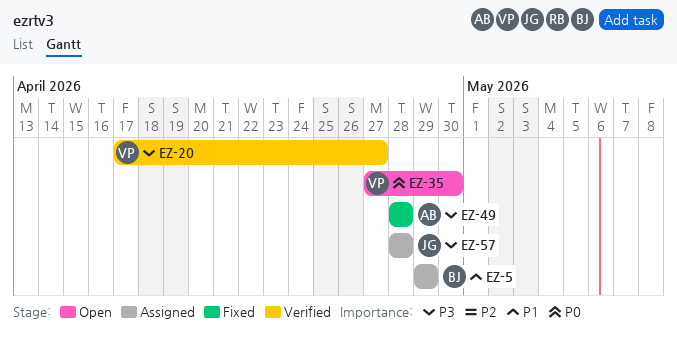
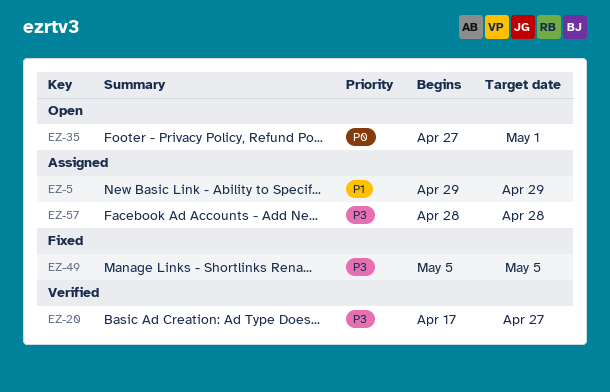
EZ-35, due: Apr 30 -> May 1
EZ-49, start: Apr 28 -> May 5
EZ-49, due: Apr 28 -> May 5

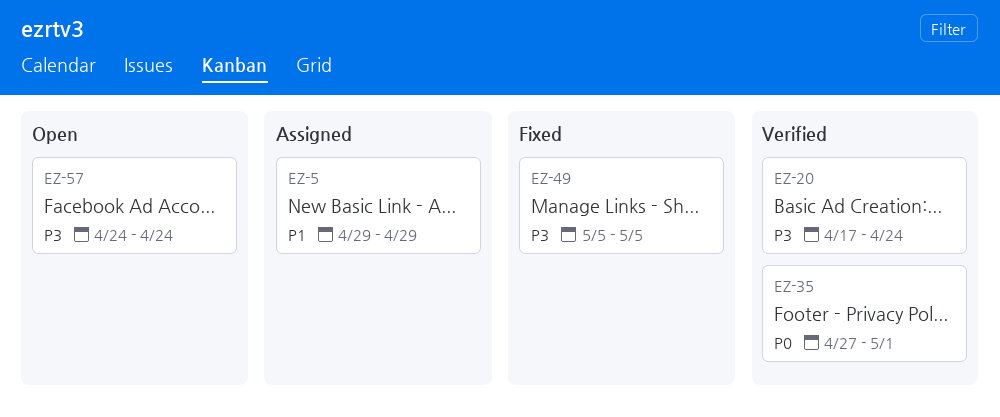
EZ-20, due: Apr 27 -> Apr 24
EZ-35, status: Open -> Verified
EZ-57, status: Assigned -> Open
EZ-57, start: Apr 28 -> Apr 24
EZ-57, due: Apr 28 -> Apr 24

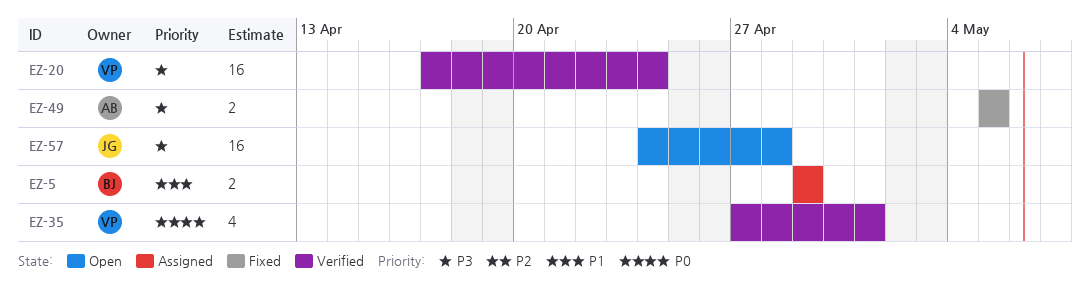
EZ-57, due: Apr 24 -> Apr 28

